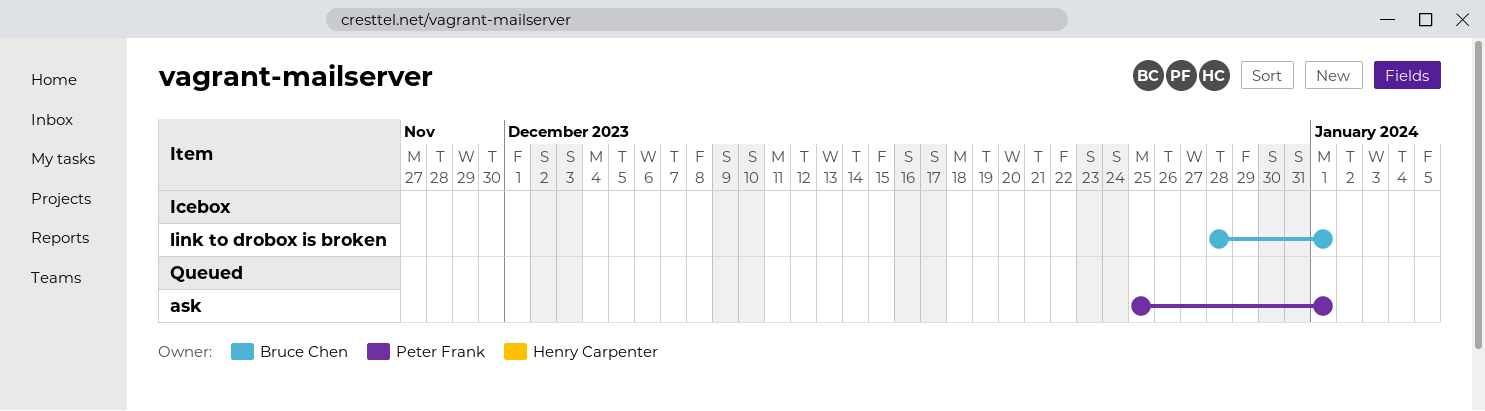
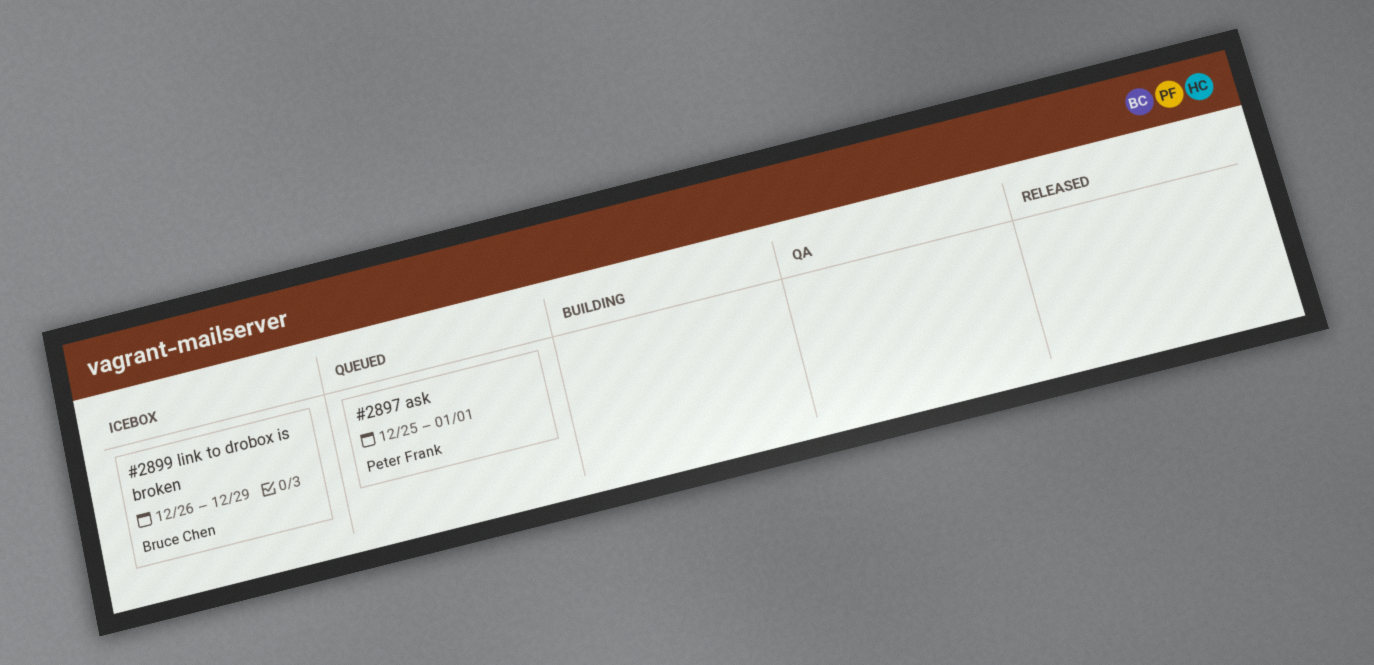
link to drobox is broken, start: Dec 28 -> Dec 26
link to drobox is broken, due: Jan 1 -> Dec 29

